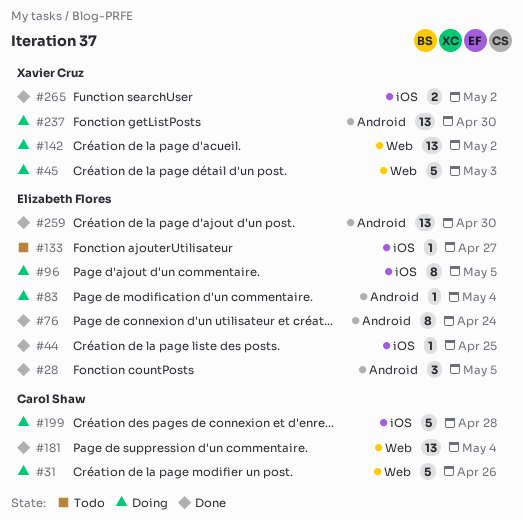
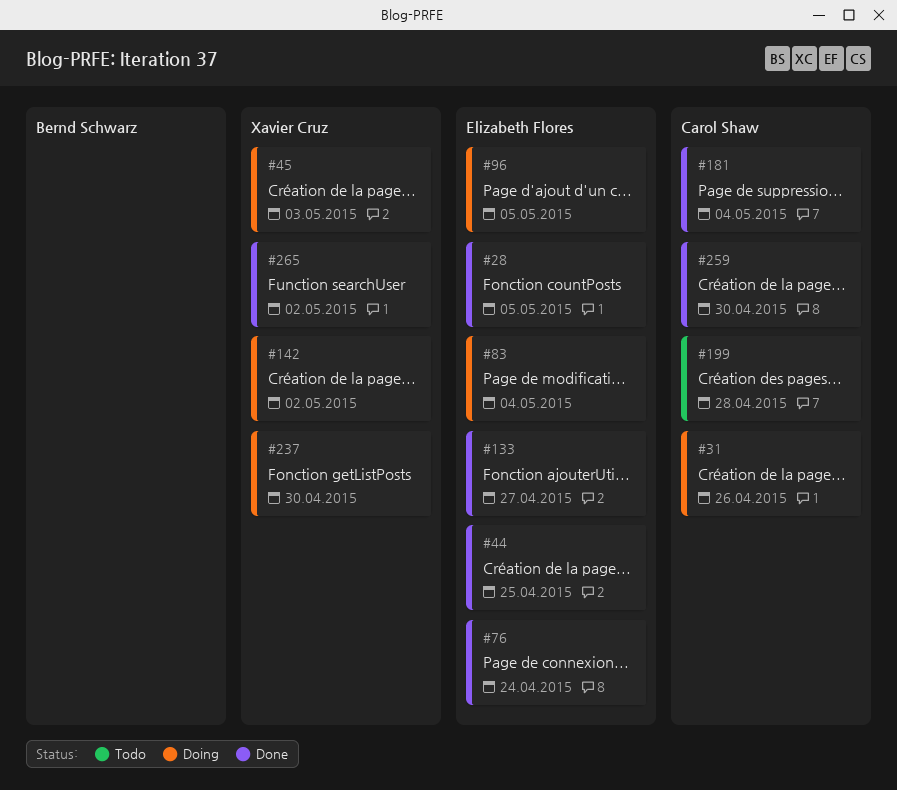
#133, status: Todo -> Done
#199, status: Doing -> Todo
#259, owner: Elizabeth Flores -> Carol Shaw

